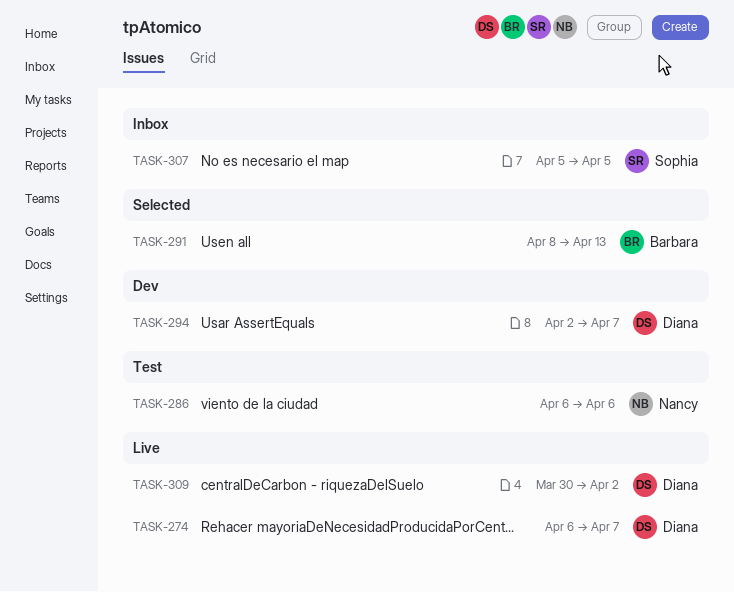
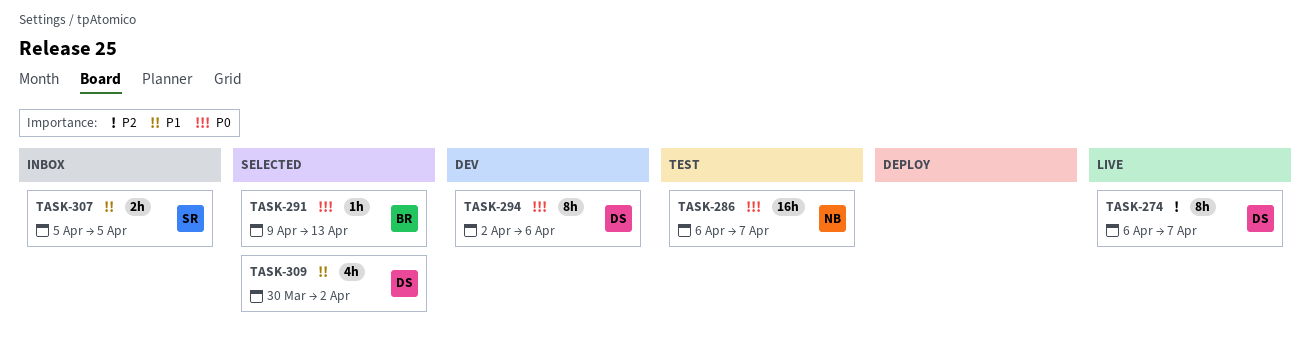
TASK-286, due: Apr 6 -> Apr 7
TASK-291, start: Apr 8 -> Apr 9
TASK-294, due: Apr 7 -> Apr 6
TASK-309, status: Live -> Selected

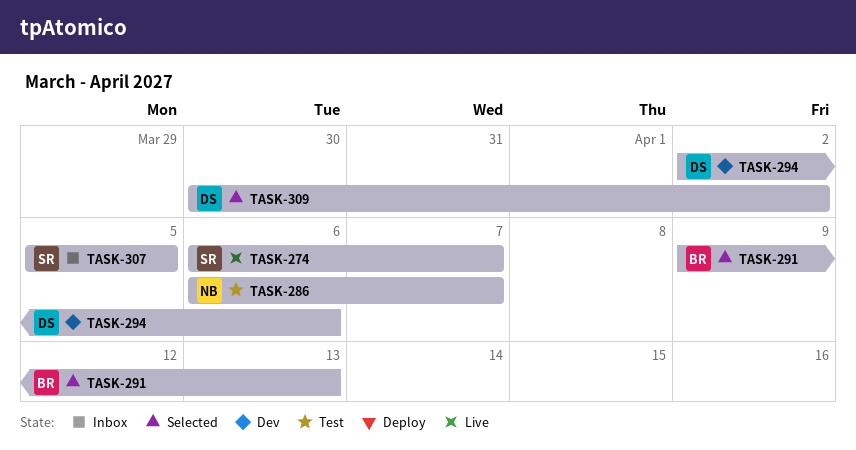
TASK-274, owner: DS -> SR

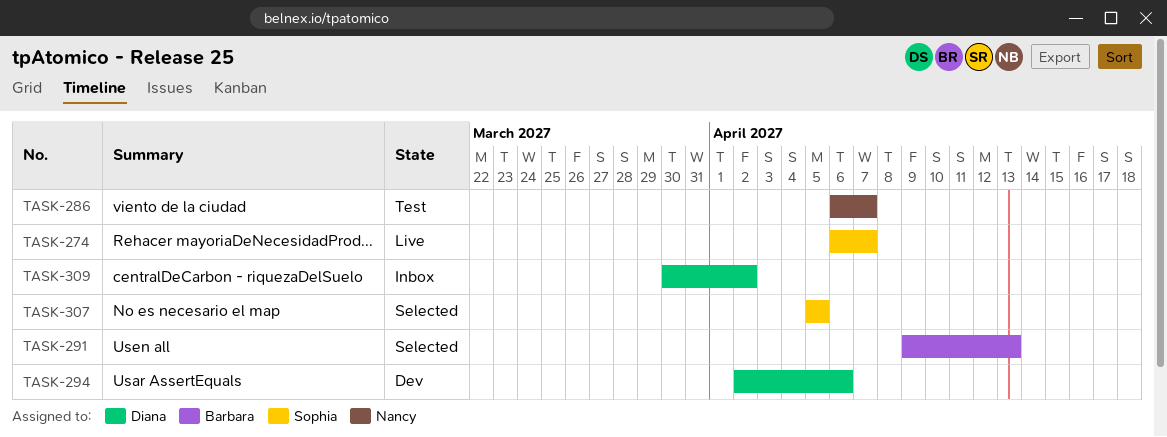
TASK-307, status: Inbox -> Selected
TASK-309, status: Selected -> Inbox

